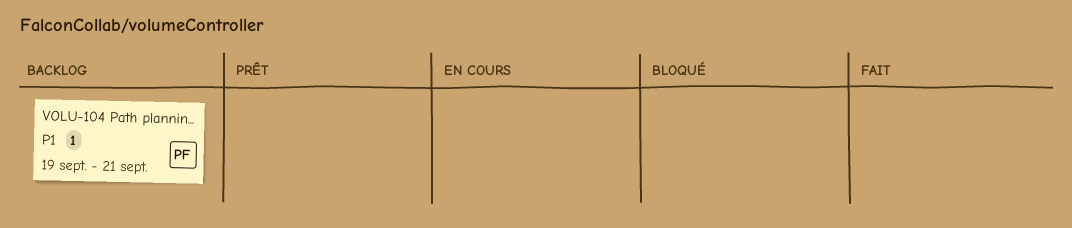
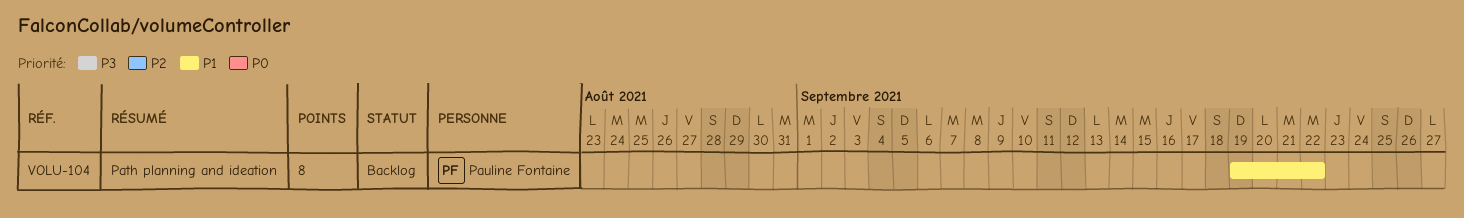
VOLU-104, estimate: 1 -> 8
VOLU-104, due: Sep 21 -> Sep 22

